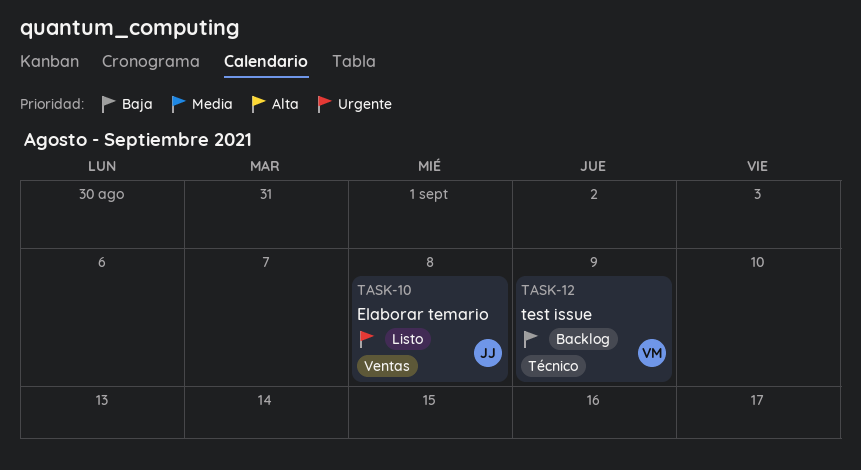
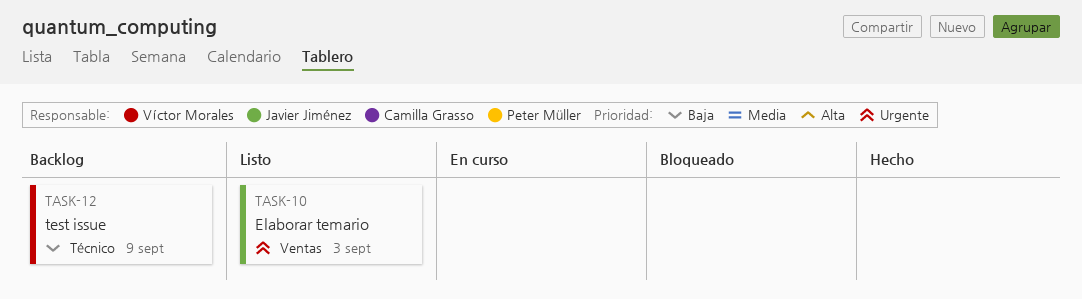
TASK-10, due: Sep 8 -> Sep 3

